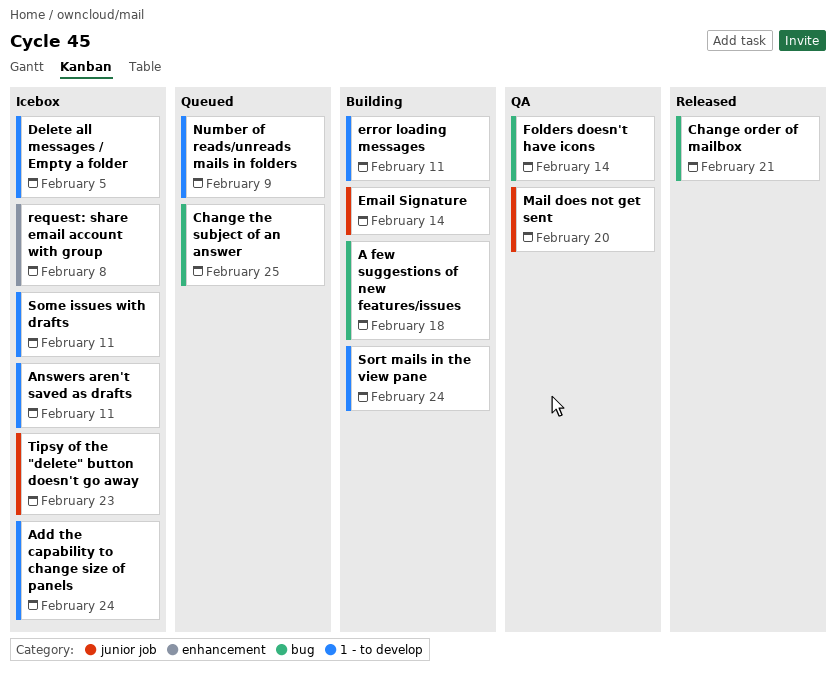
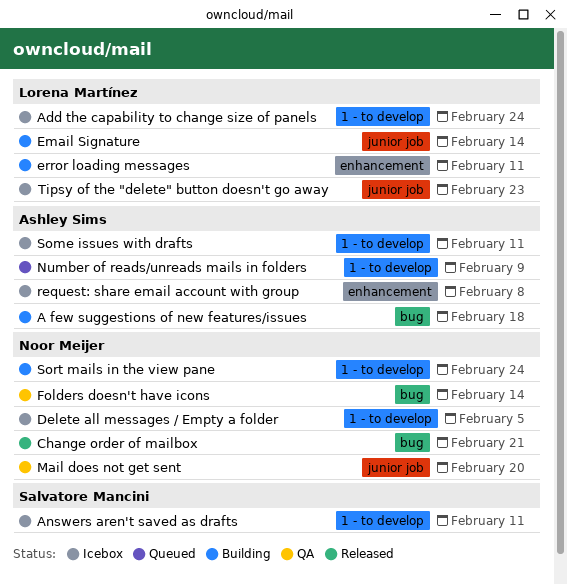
Change the subject of an answer: present -> none
error loading messages, label: 1 - to develop -> enhancement

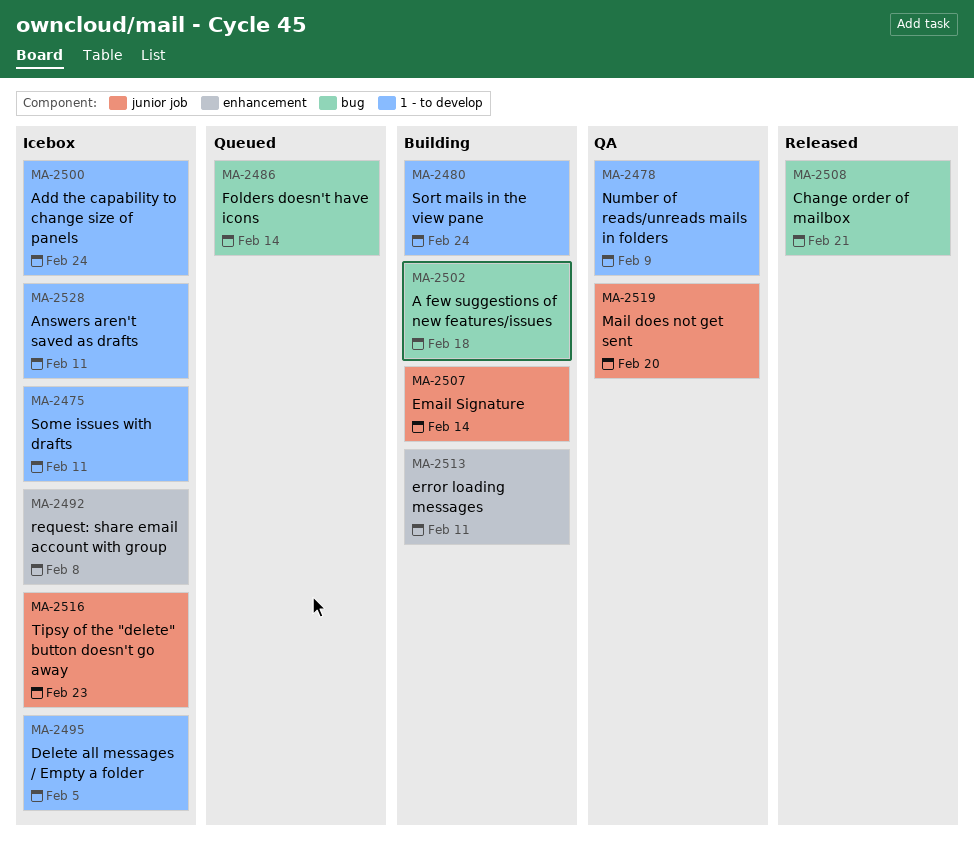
Folders doesn't have icons, status: QA -> Queued
Number of reads/unreads mails in folders, status: Queued -> QA

